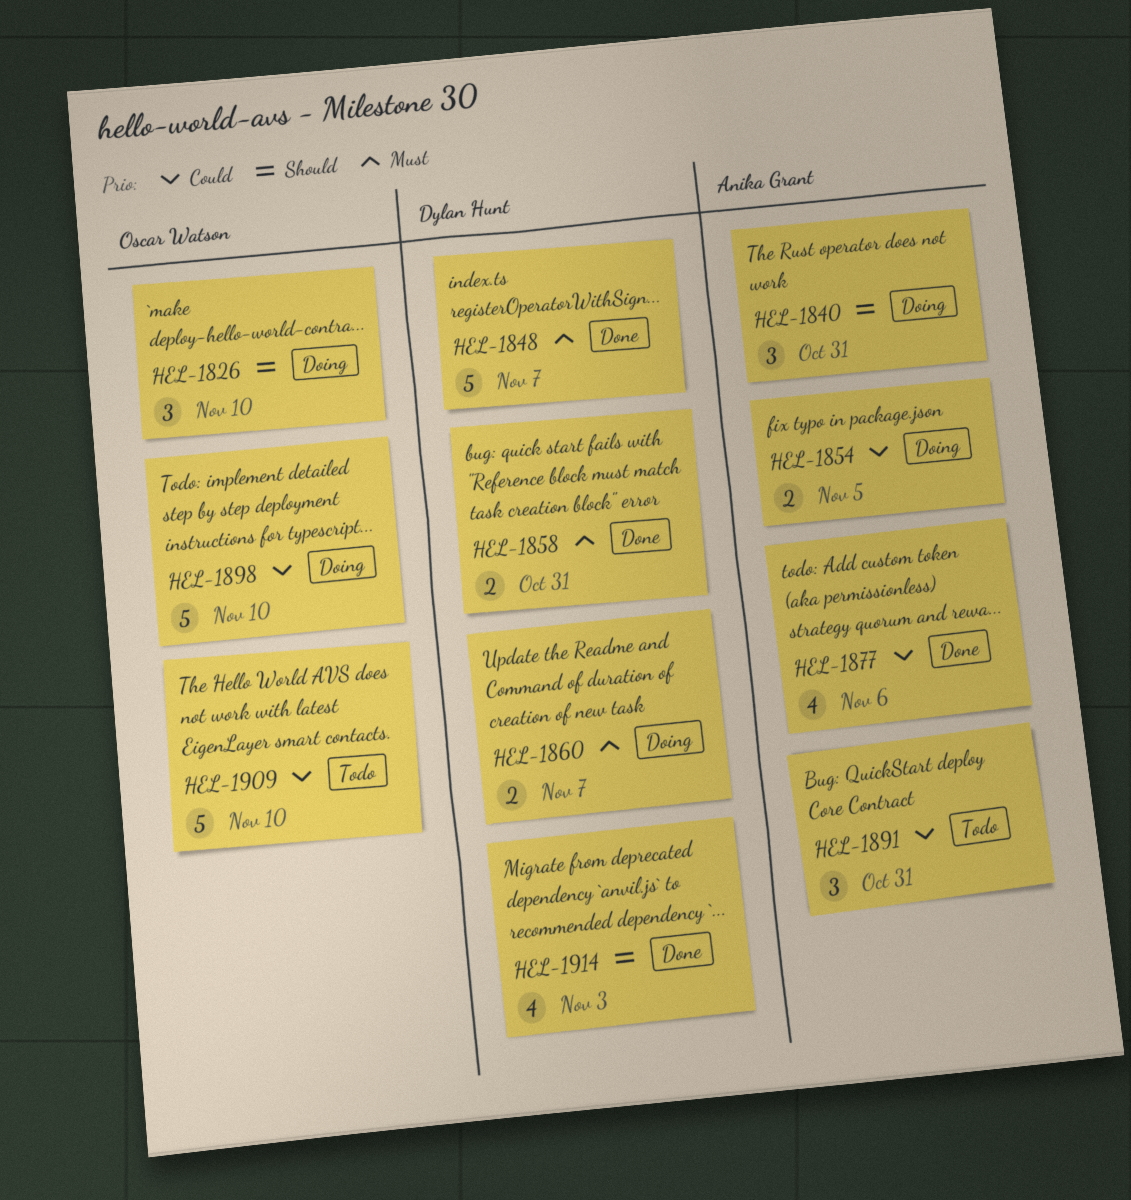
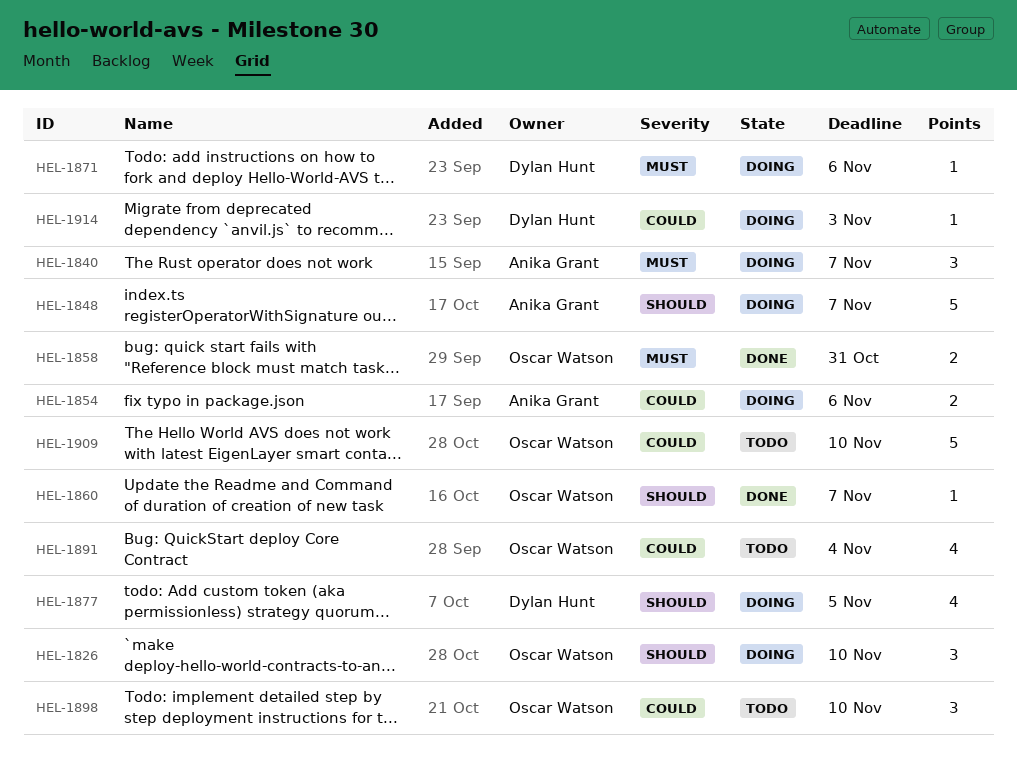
HEL-1840, priority: Should -> Must
HEL-1840, due: Oct 31 -> Nov 7
HEL-1848, status: Done -> Doing
HEL-1848, owner: Dylan Hunt -> Anika Grant
HEL-1848, priority: Must -> Should
HEL-1854, due: Nov 5 -> Nov 6
HEL-1858, owner: Dylan Hunt -> Oscar Watson
HEL-1860, status: Doing -> Done
HEL-1860, owner: Dylan Hunt -> Oscar Watson
HEL-1860, priority: Must -> Should
HEL-1860, estimate: 2 -> 1
HEL-1871: none -> present
HEL-1877, status: Done -> Doing
HEL-1877, owner: Anika Grant -> Dylan Hunt
HEL-1877, priority: Could -> Should
HEL-1877, due: Nov 6 -> Nov 5
HEL-1891, owner: Anika Grant -> Oscar Watson
HEL-1891, estimate: 3 -> 4
HEL-1891, due: Oct 31 -> Nov 4
HEL-1898, status: Doing -> Todo
HEL-1898, estimate: 5 -> 3
HEL-1914, status: Done -> Doing
HEL-1914, priority: Should -> Could
HEL-1914, estimate: 4 -> 1

